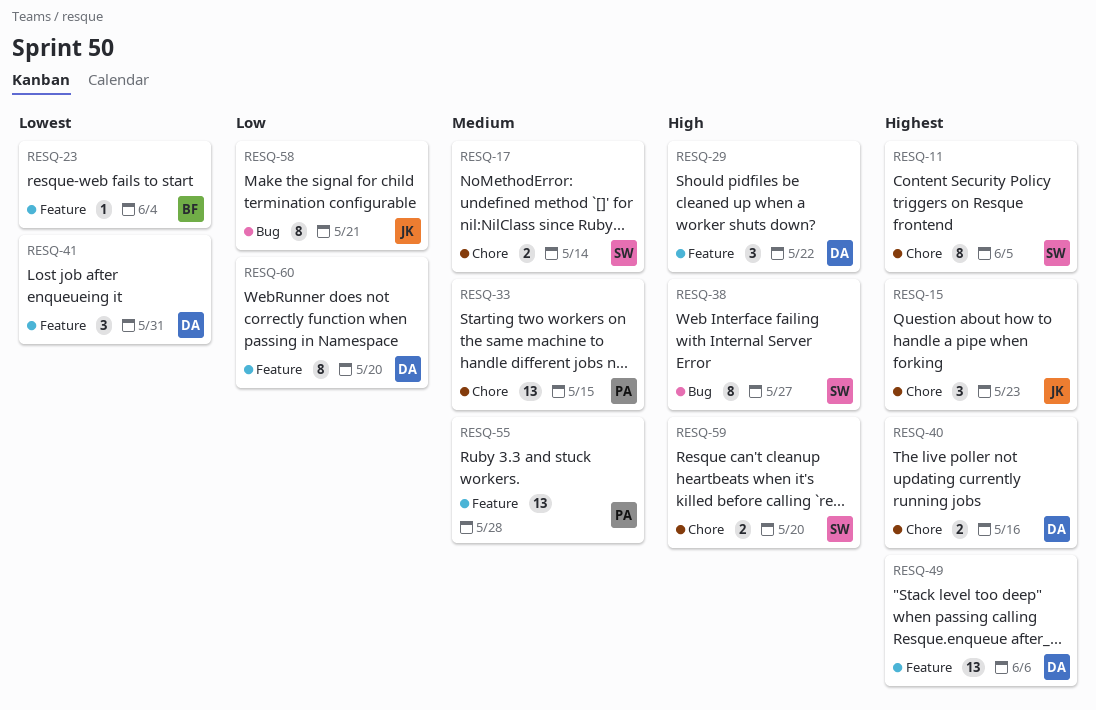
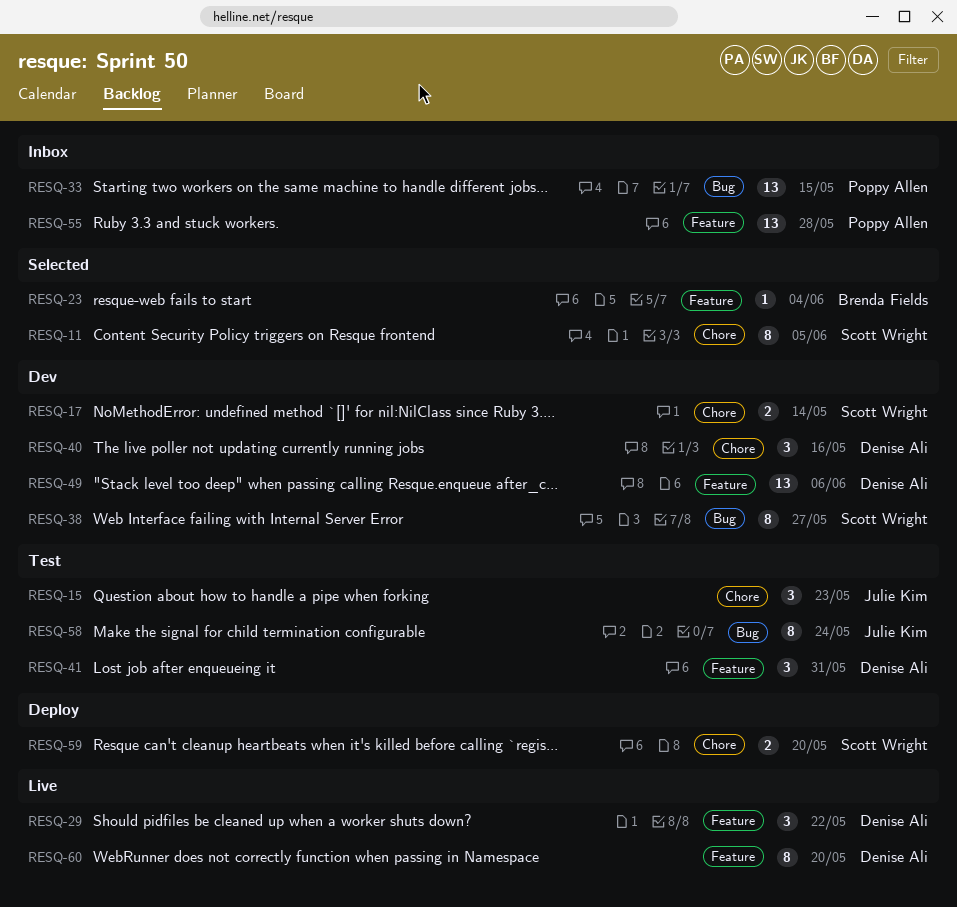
RESQ-33, label: Chore -> Bug
RESQ-40, estimate: 2 -> 3
RESQ-58, due: May 21 -> May 24

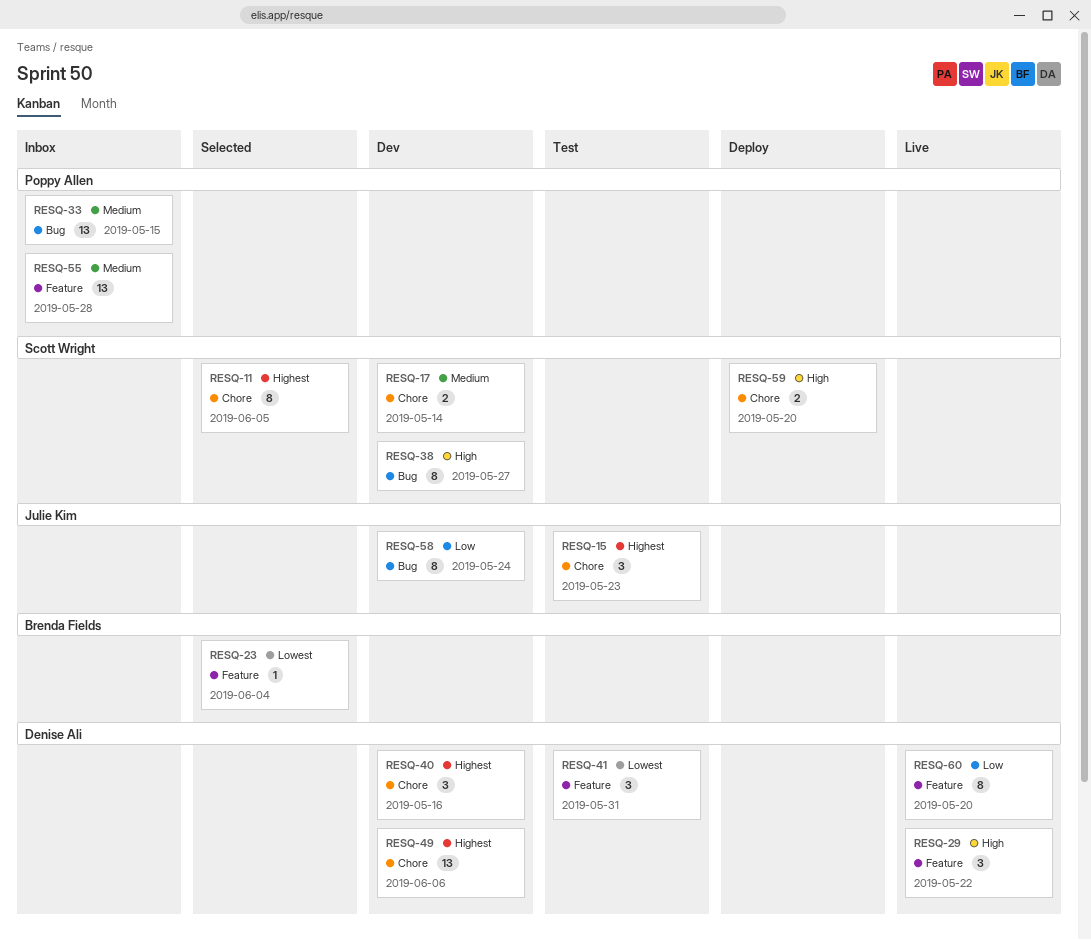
RESQ-49, label: Feature -> Chore
RESQ-58, status: Test -> Dev

